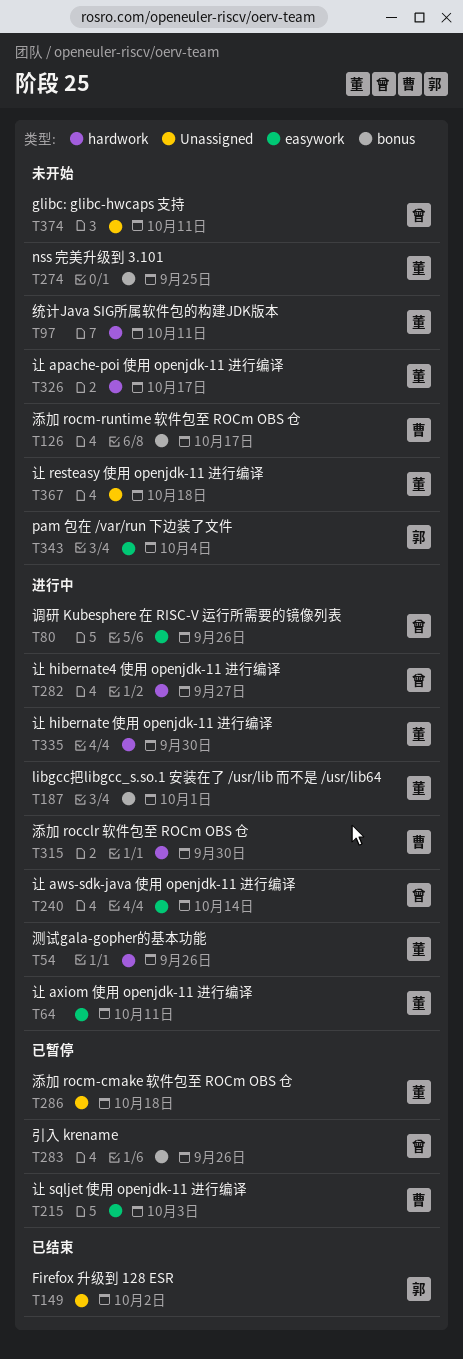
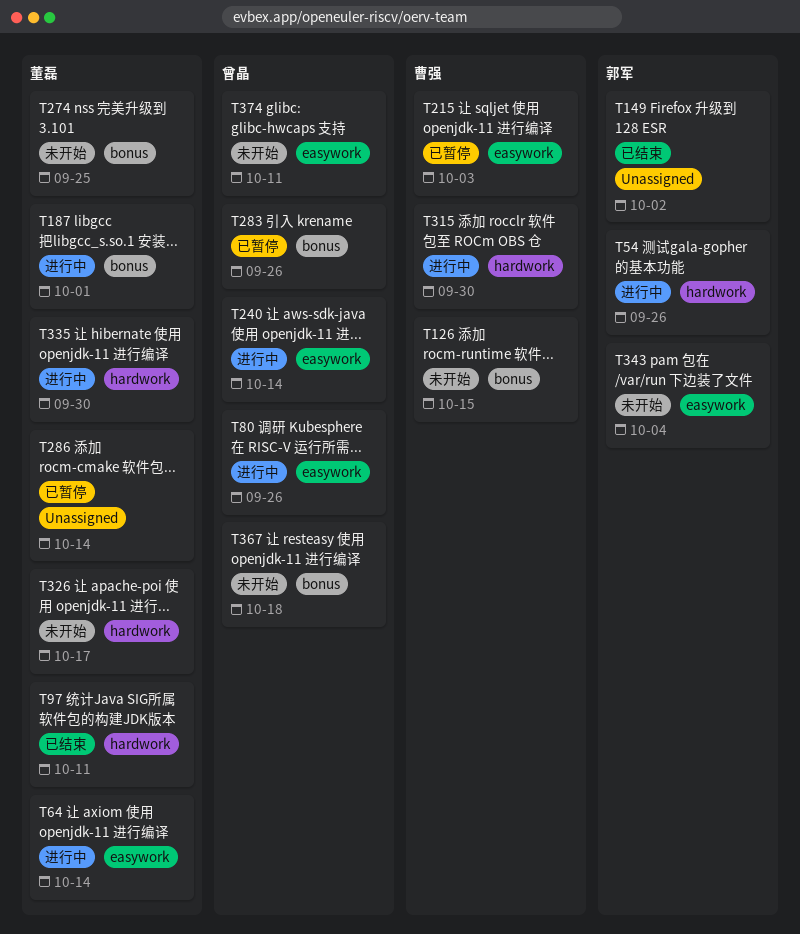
T54, owner: 董磊 -> 郭军
T64, due: Oct 11 -> Oct 14
T97, status: 未开始 -> 已结束
T126, due: Oct 17 -> Oct 15
T282: present -> none
T286, due: Oct 18 -> Oct 14
T367, owner: 董磊 -> 曾晶
T367, label: Unassigned -> bonus
T374, label: Unassigned -> easywork

